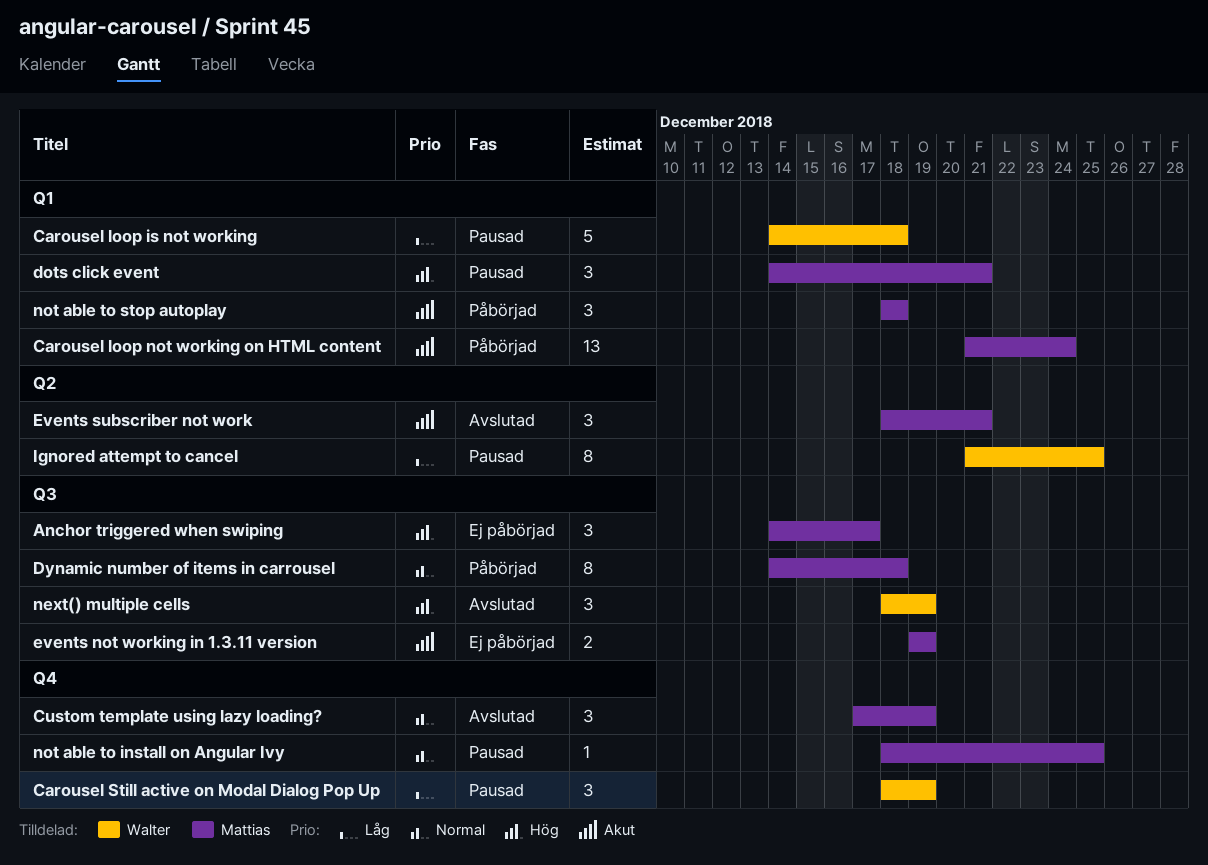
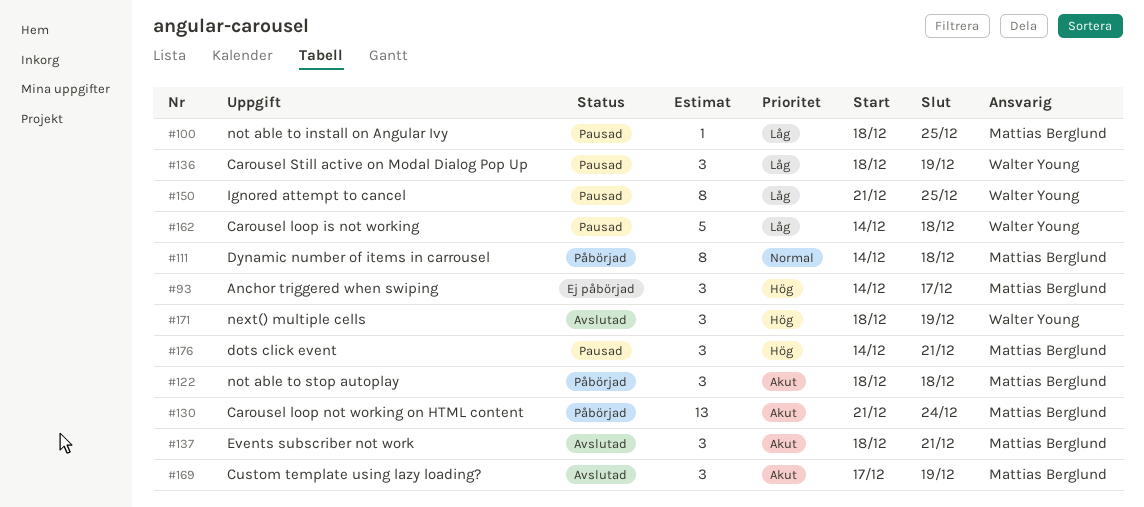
Custom template using lazy loading?, priority: Normal -> Akut
events not working in 1.3.11 version: present -> none
not able to install on Angular Ivy, priority: Normal -> Låg

